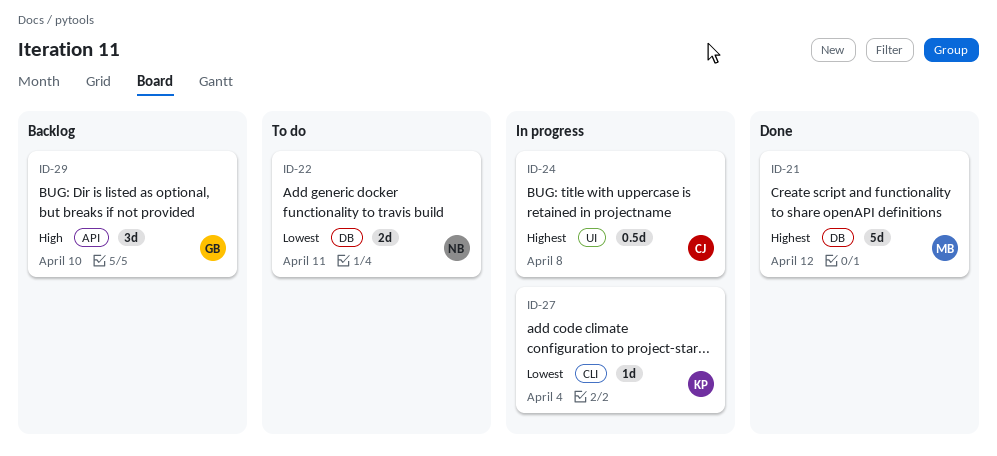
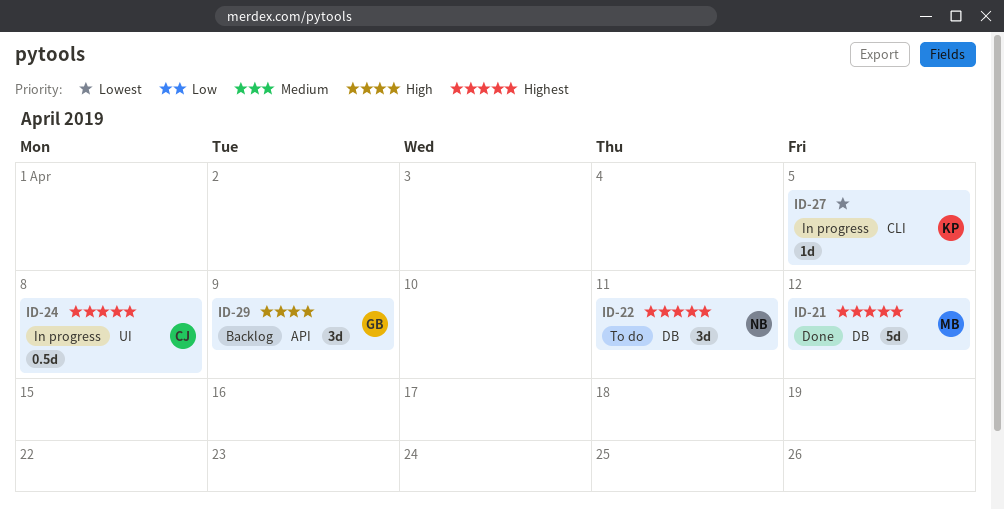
ID-22, priority: Lowest -> Highest
ID-22, estimate: 2d -> 3d
ID-27, due: Apr 4 -> Apr 5
ID-29, due: Apr 10 -> Apr 9

